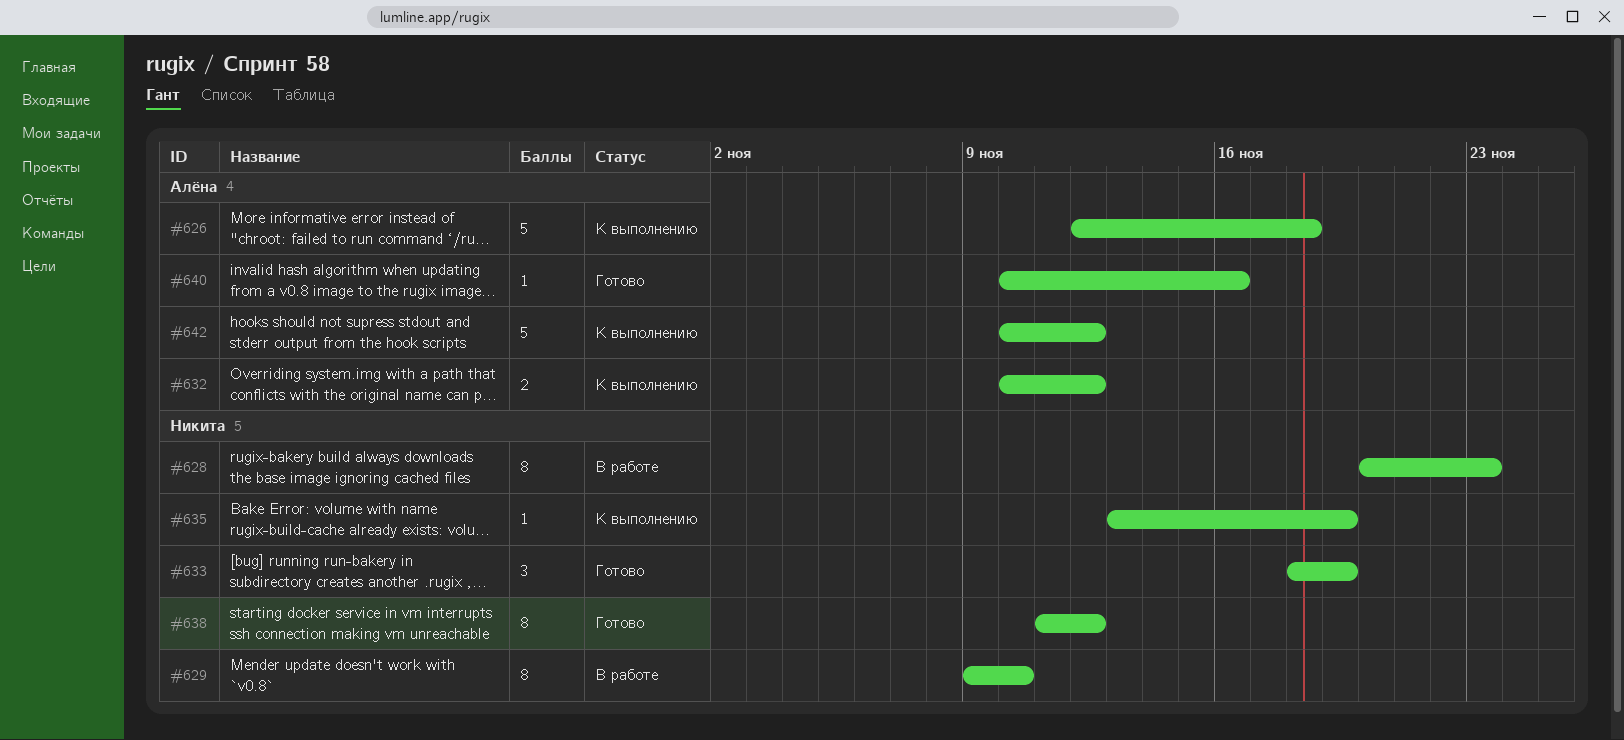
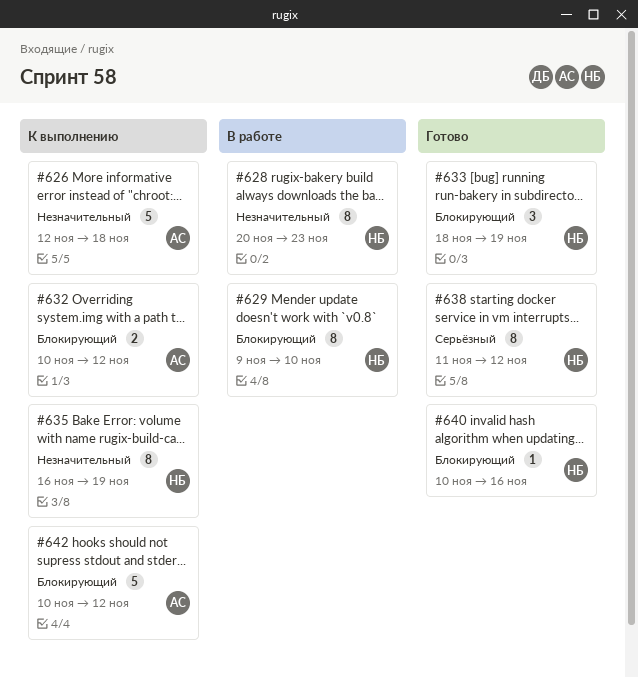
#635, estimate: 1 -> 8
#635, start: Nov 13 -> Nov 16
#640, owner: Алёна -> Никита

